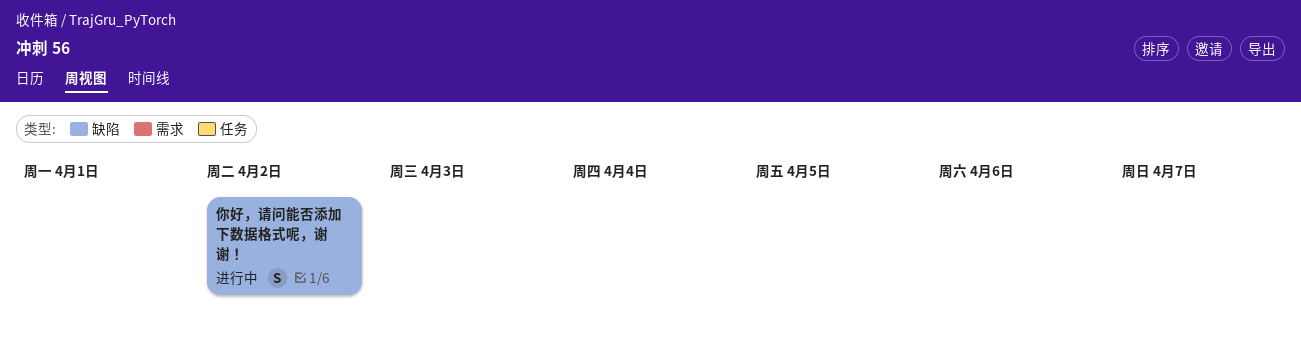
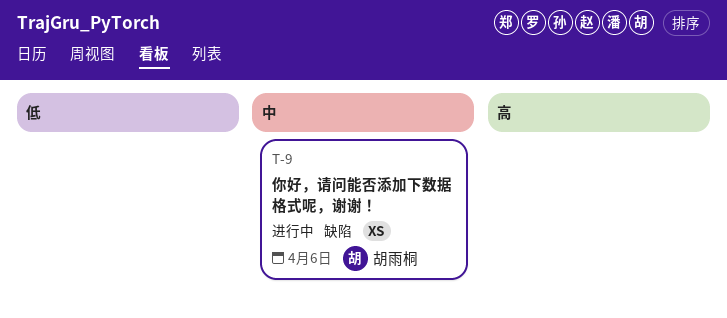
你好，请问能否添加下数据格式呢，谢谢！, estimate: S -> XS
你好，请问能否添加下数据格式呢，谢谢！, due: Apr 2 -> Apr 6

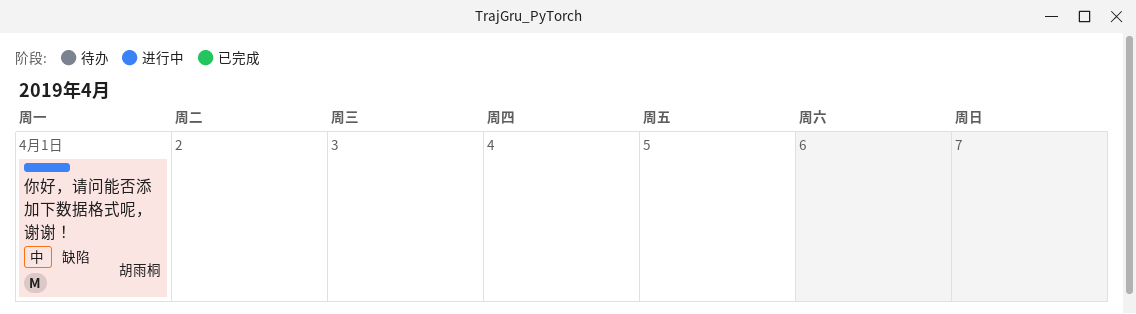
你好，请问能否添加下数据格式呢，谢谢！, estimate: XS -> M
你好，请问能否添加下数据格式呢，谢谢！, due: Apr 6 -> Apr 1

